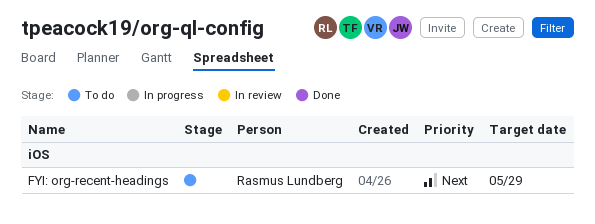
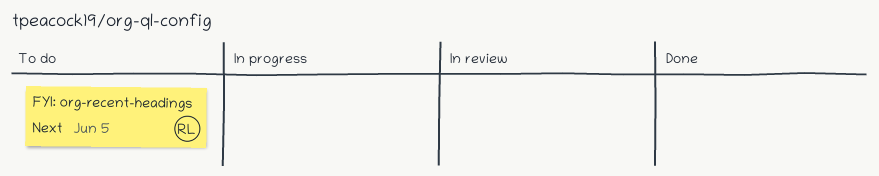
FYI: org-recent-headings, due: May 29 -> Jun 5

